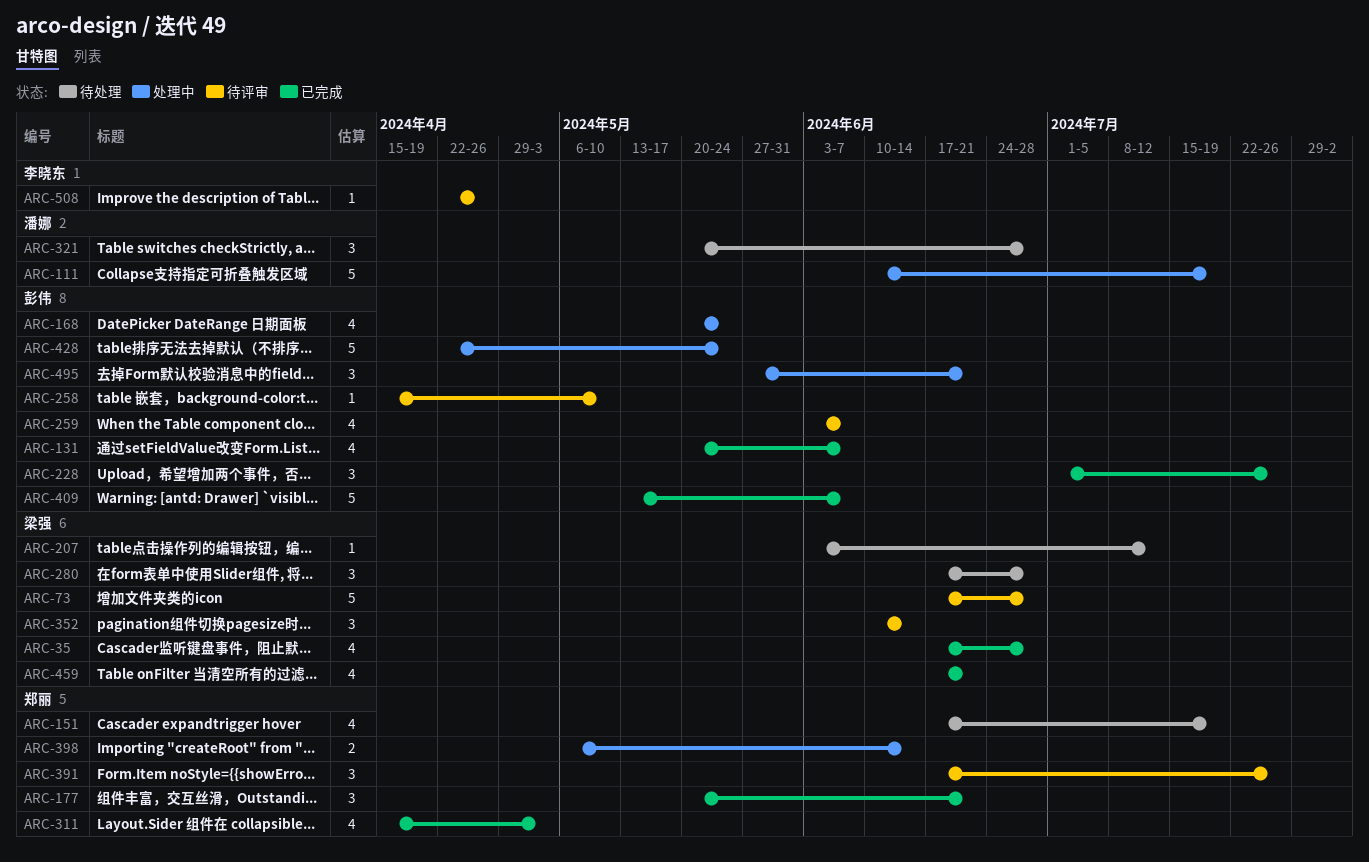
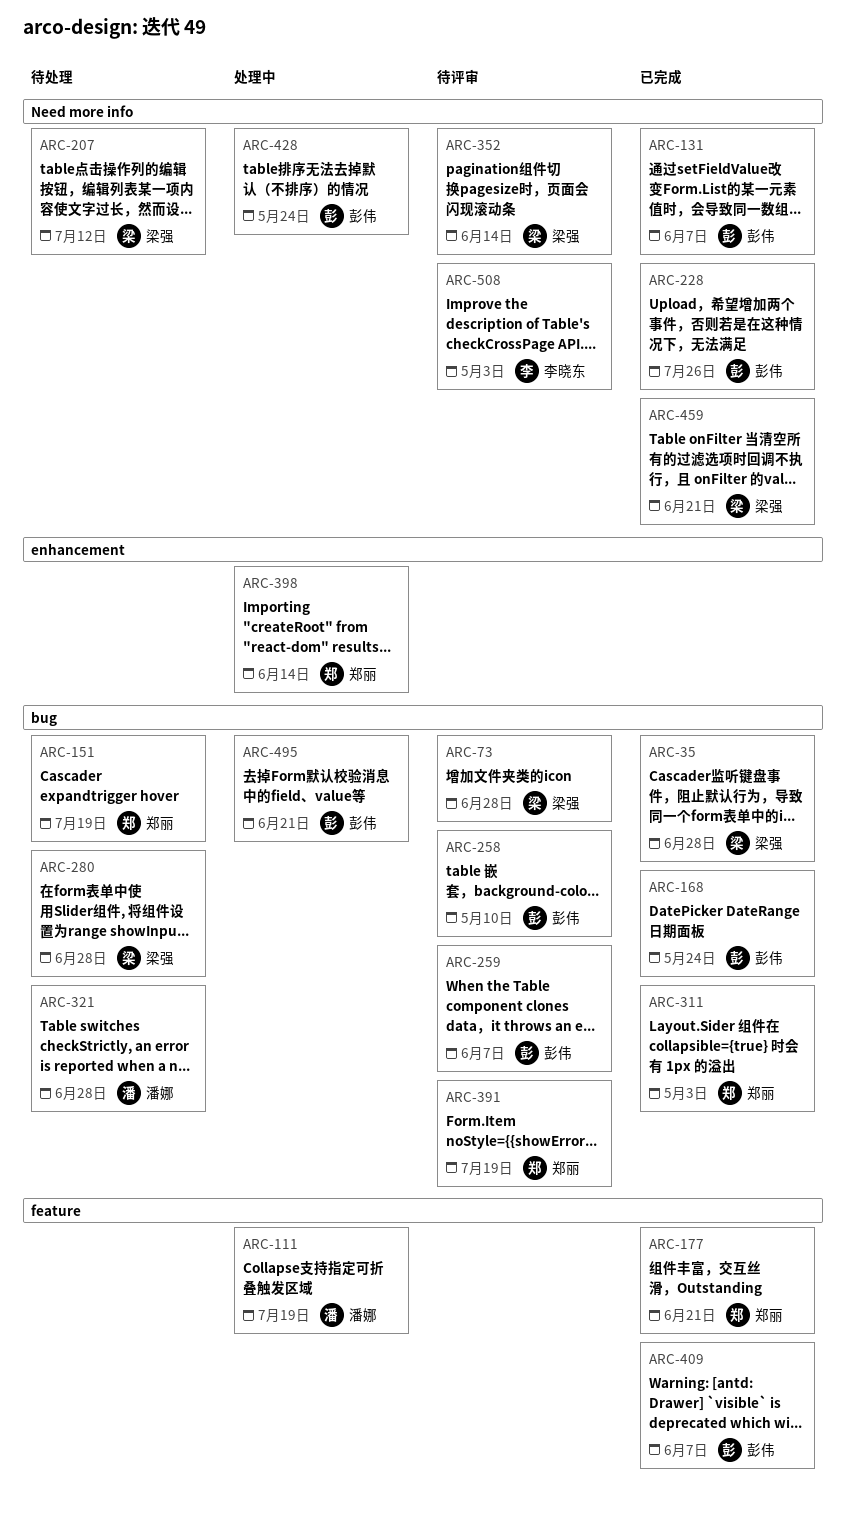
ARC-168, status: 处理中 -> 已完成
ARC-391, due: Jul 26 -> Jul 19
ARC-508, due: Apr 26 -> May 3

